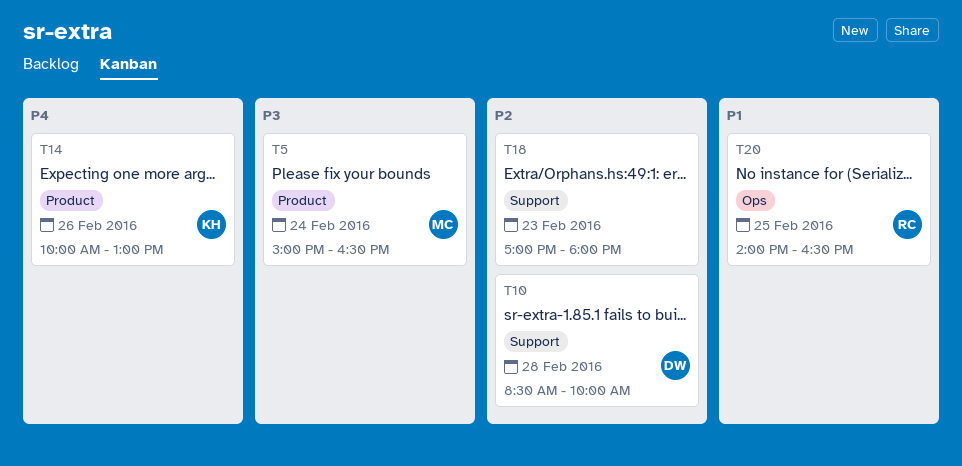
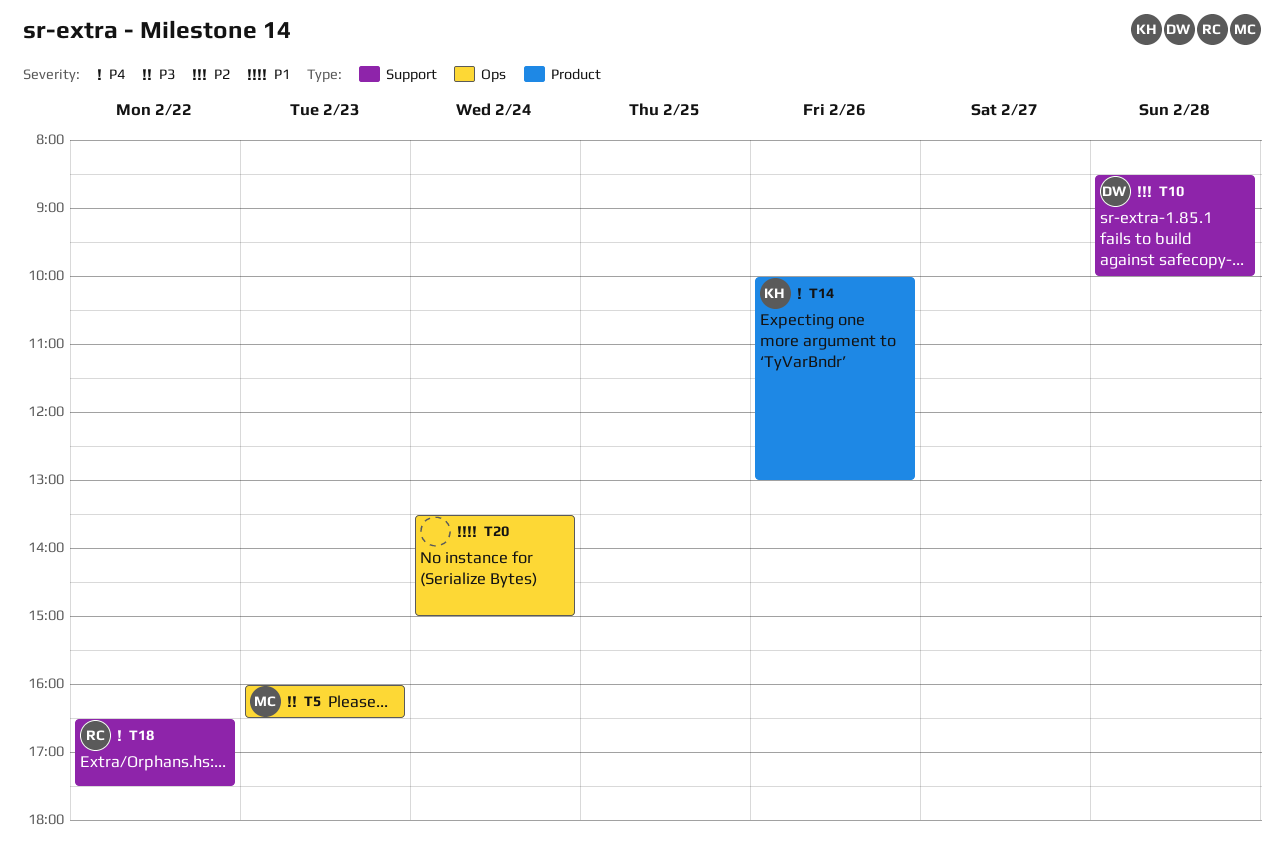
T5, label: Product -> Ops
T5, day: Feb 24 -> Feb 23
T5, begins: 15:00 -> 16:00
T18, owner: none -> RC
T18, priority: P2 -> P4
T18, day: Feb 23 -> Feb 22
T18, begins: 17:00 -> 16:30
T18, ends: 18:00 -> 17:30
T20, owner: RC -> none
T20, day: Feb 25 -> Feb 24
T20, begins: 14:00 -> 13:30
T20, ends: 16:30 -> 15:00

